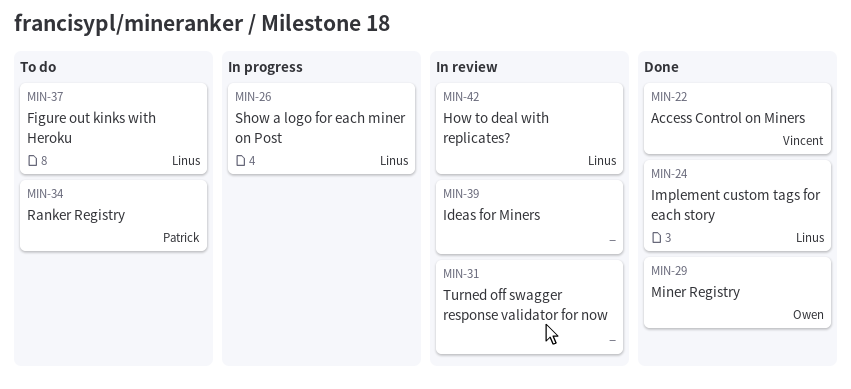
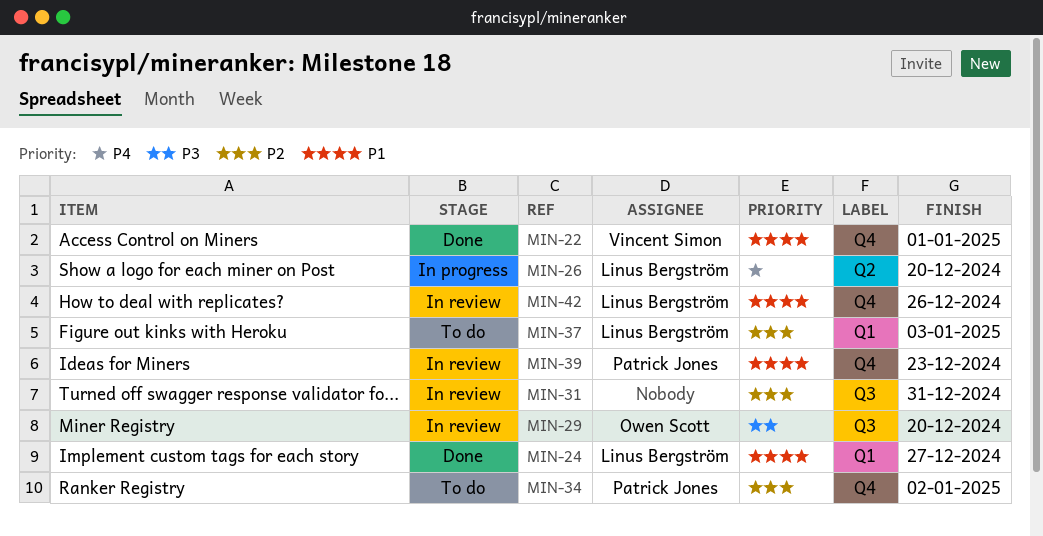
MIN-29, status: Done -> In review
MIN-39, owner: none -> Patrick Jones

